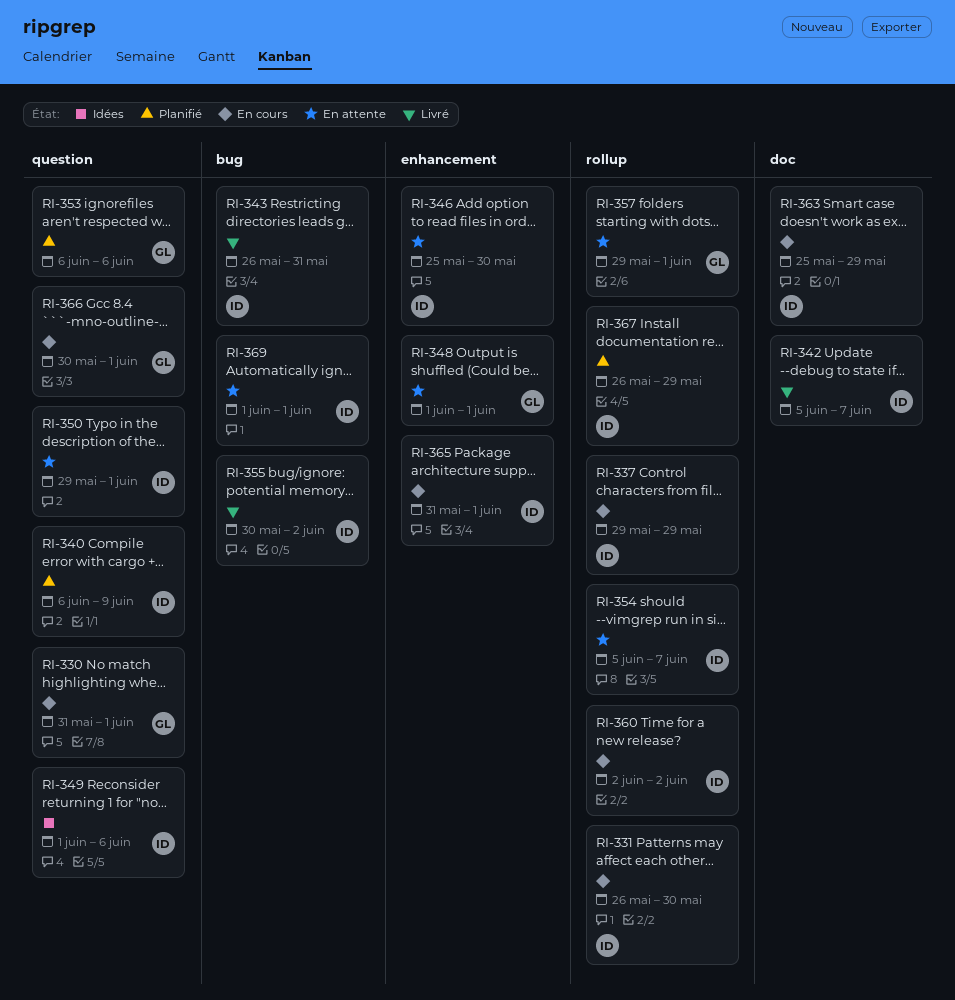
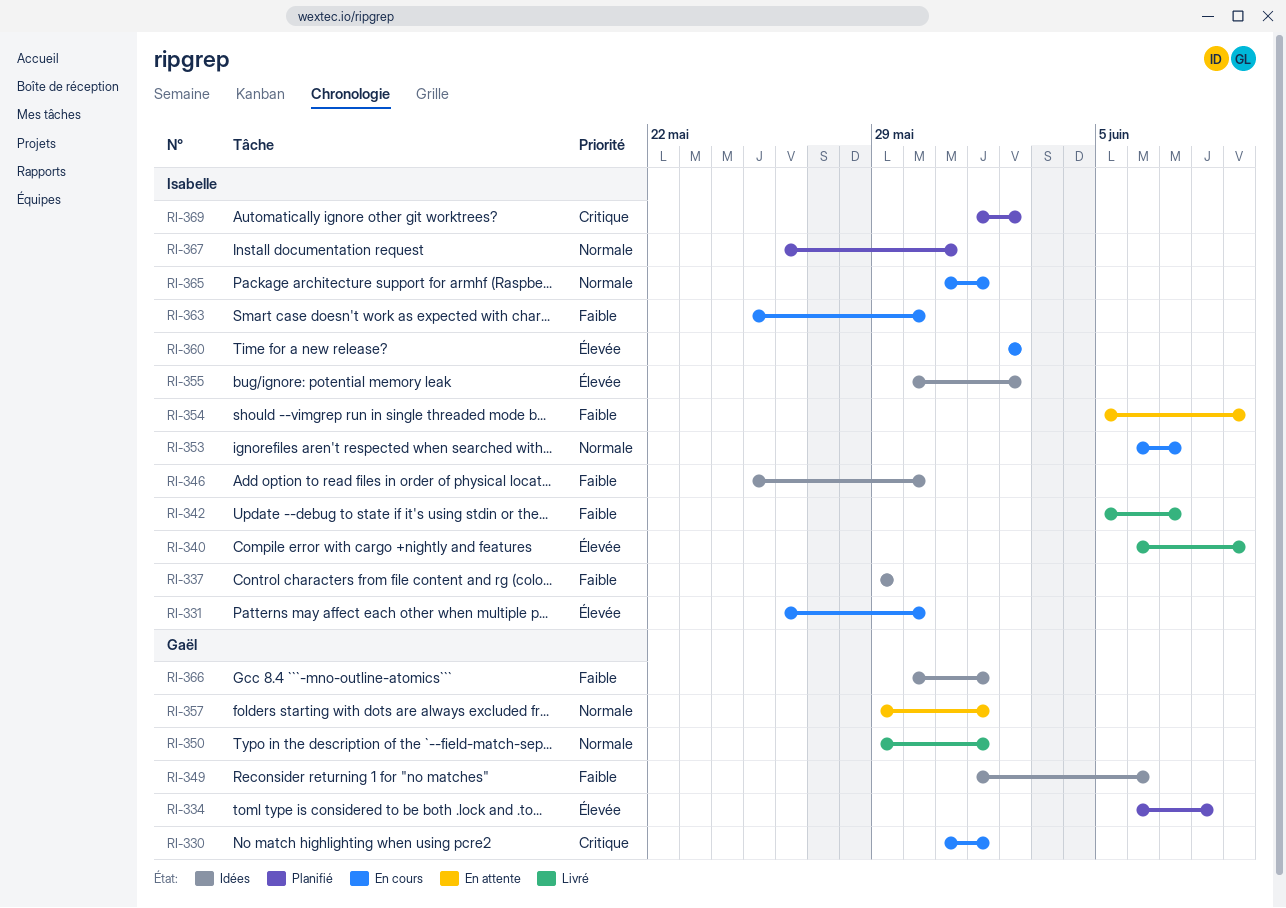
RI-334: none -> present
RI-337, status: En cours -> Idées
RI-340, status: Planifié -> Livré
RI-343: present -> none
RI-346, status: En attente -> Idées
RI-348: present -> none
RI-349, owner: Isabelle -> Gaël
RI-350, status: En attente -> Livré
RI-350, owner: Isabelle -> Gaël
RI-353, status: Planifié -> En cours
RI-353, owner: Gaël -> Isabelle
RI-353, due: Jun 6 -> Jun 7
RI-354, due: Jun 7 -> Jun 9
RI-355, status: Livré -> Idées
RI-363, due: May 29 -> May 30
RI-366, status: En cours -> Idées
RI-367, due: May 29 -> May 31
RI-369, status: En attente -> Planifié
RI-369, due: Jun 1 -> Jun 2

